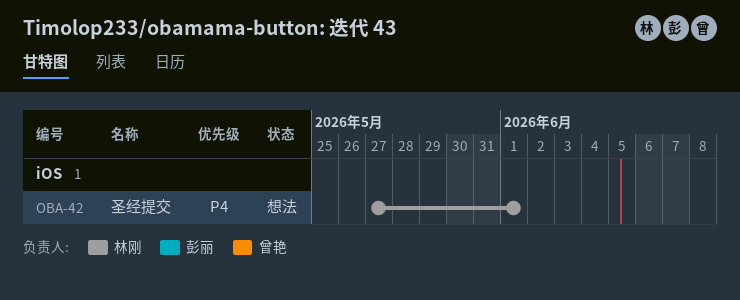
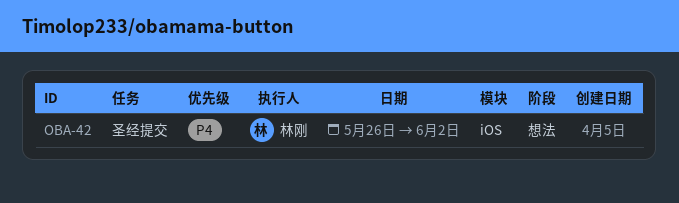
OBA-42, start: May 27 -> May 26
OBA-42, due: Jun 1 -> Jun 2

